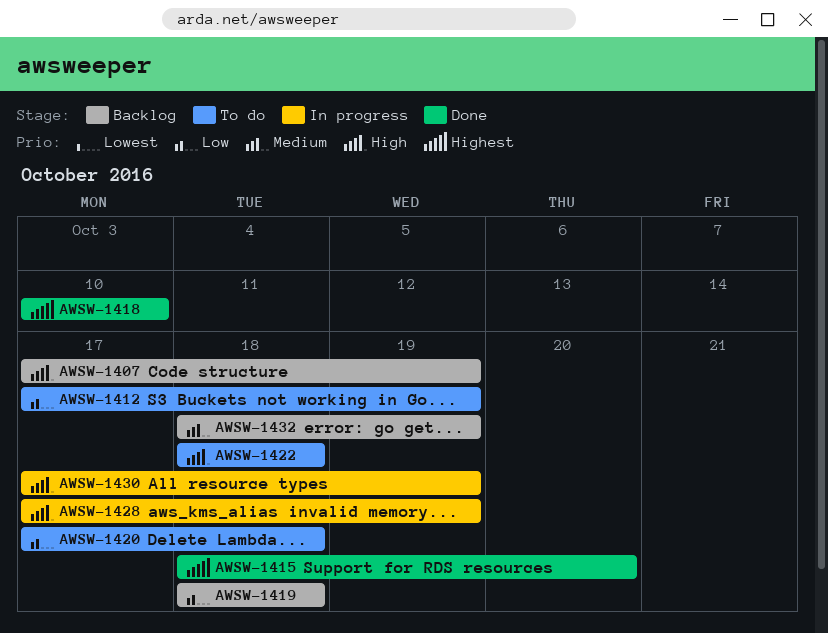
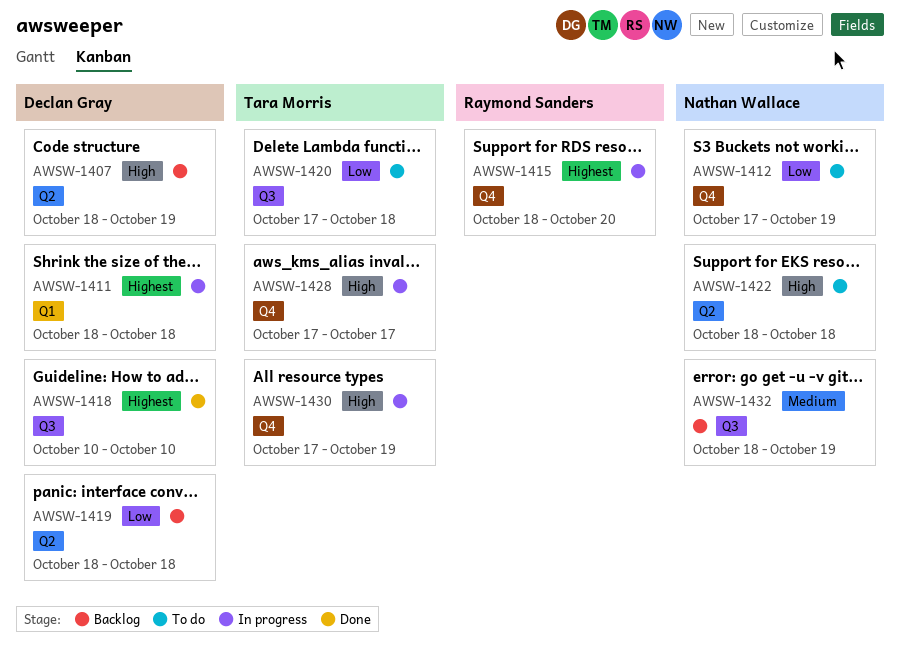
AWSW-1407, start: Oct 17 -> Oct 18
AWSW-1411: none -> present
AWSW-1415, status: Done -> In progress
AWSW-1428, due: Oct 19 -> Oct 17

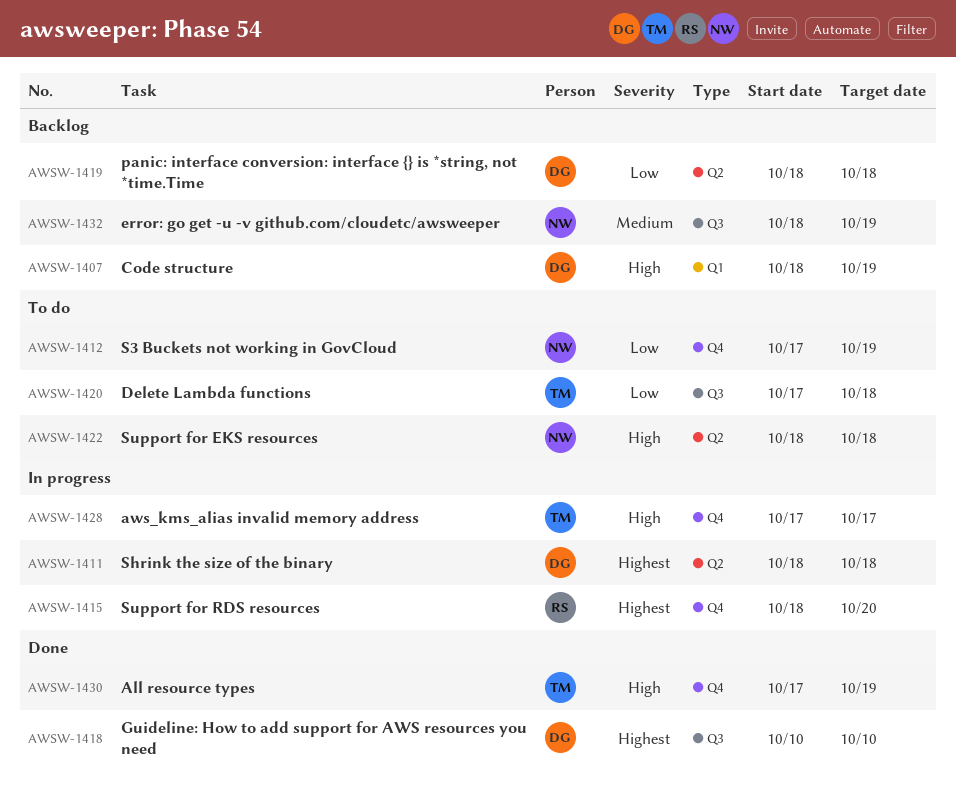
AWSW-1407, label: Q2 -> Q1
AWSW-1411, label: Q1 -> Q2
AWSW-1430, status: In progress -> Done

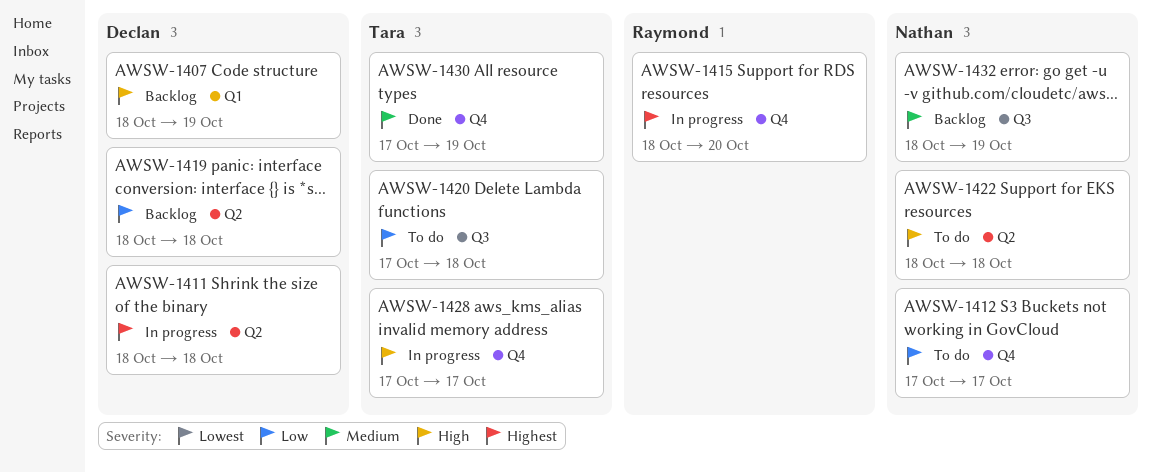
AWSW-1412, due: Oct 19 -> Oct 17
AWSW-1418: present -> none
AWSW-1430, priority: High -> Medium

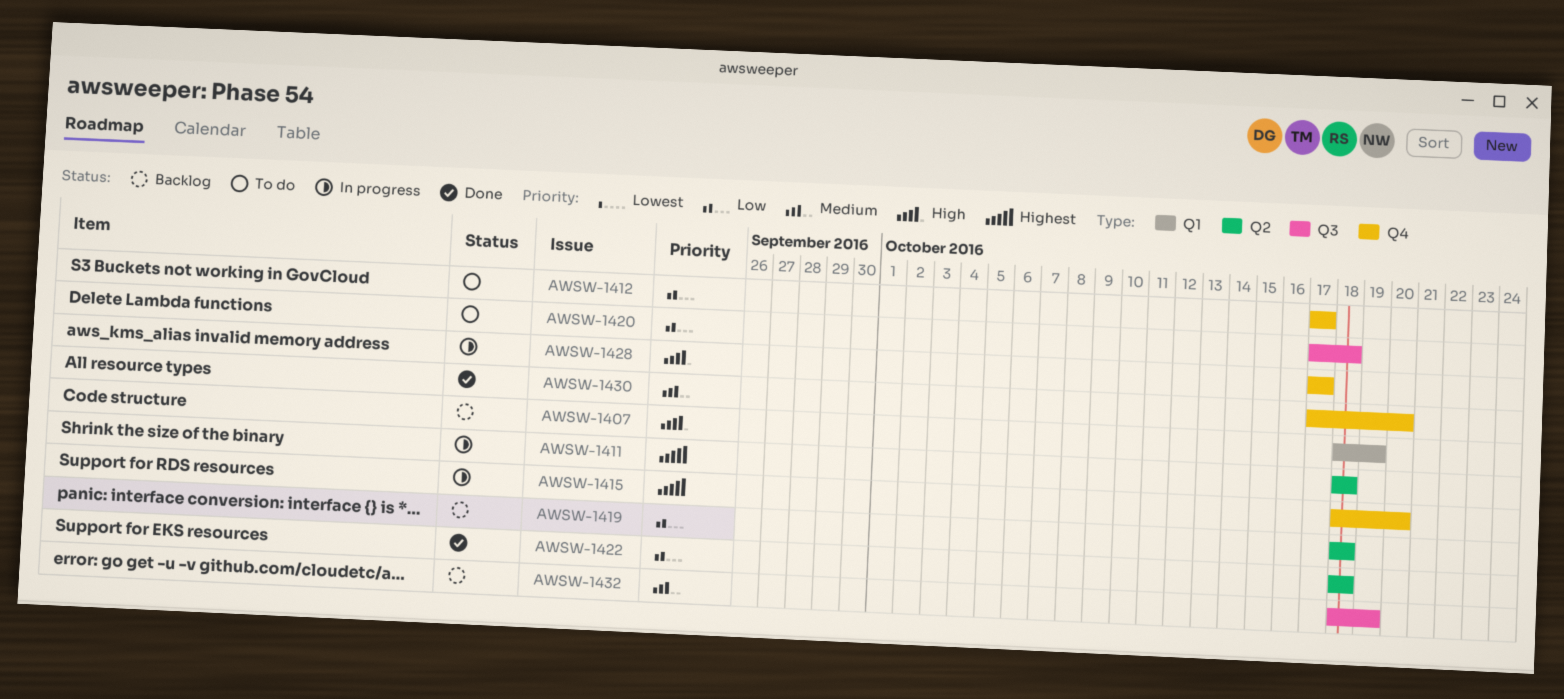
AWSW-1422, status: To do -> Done
AWSW-1422, priority: High -> Low
AWSW-1430, due: Oct 19 -> Oct 20

